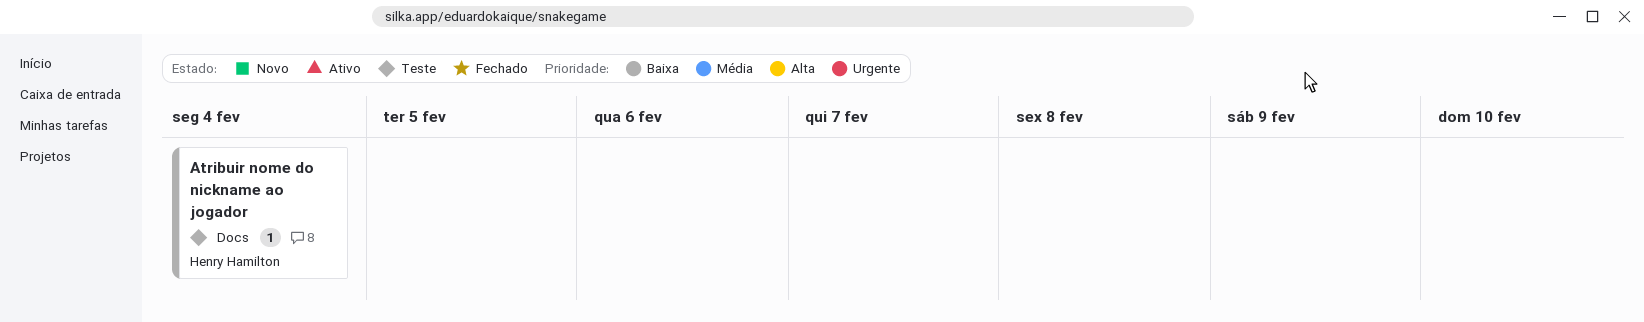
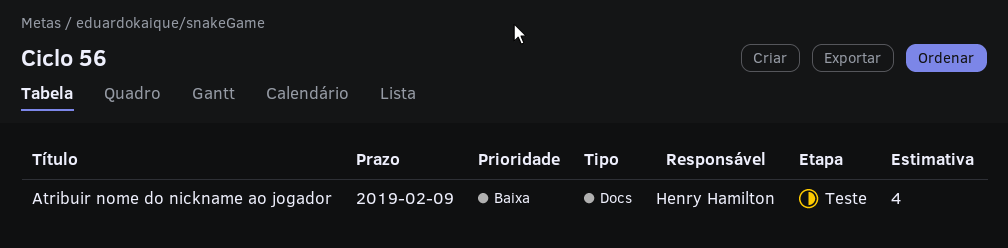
Atribuir nome do nickname ao jogador, estimate: 1 -> 4
Atribuir nome do nickname ao jogador, due: Feb 4 -> Feb 9

